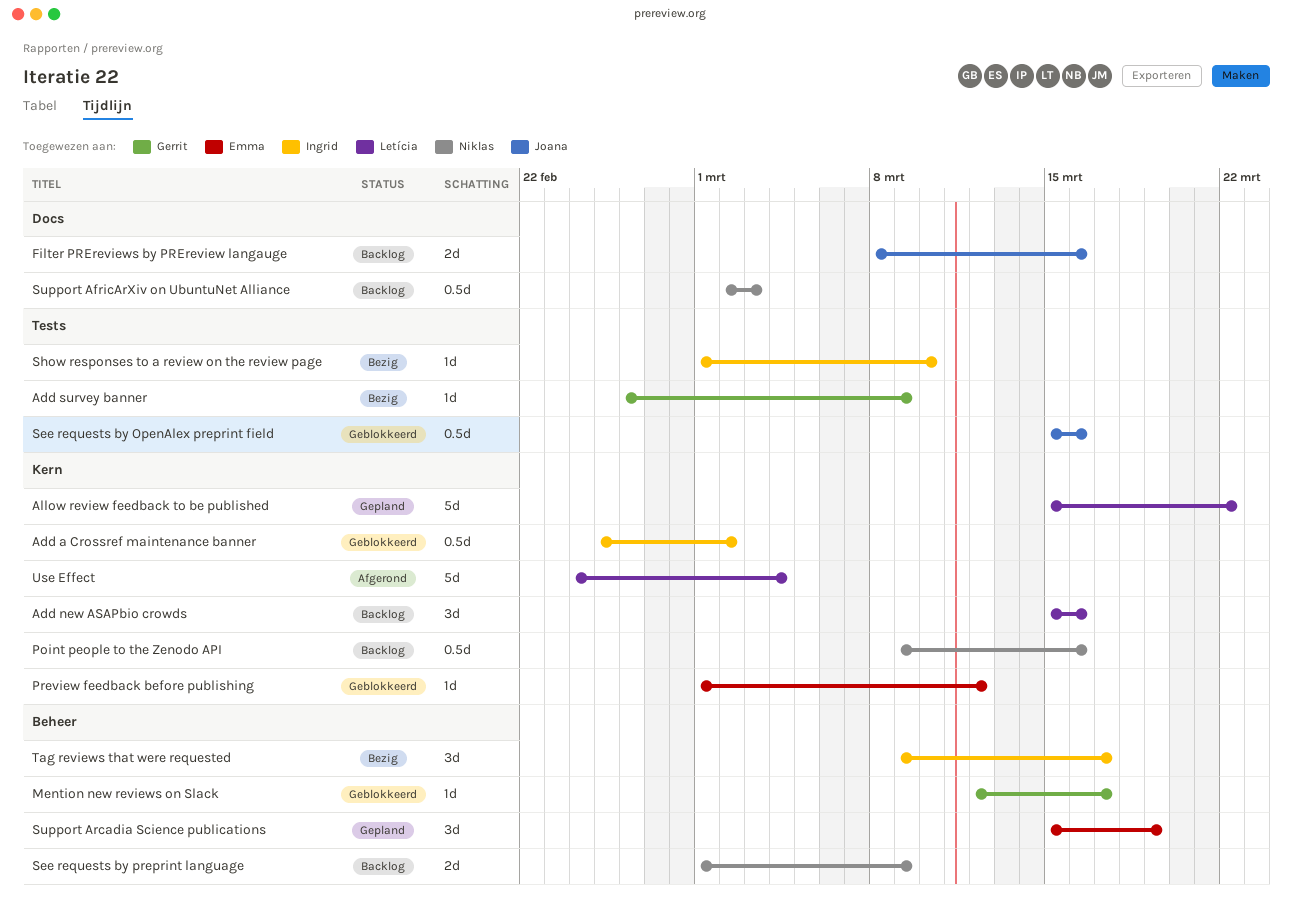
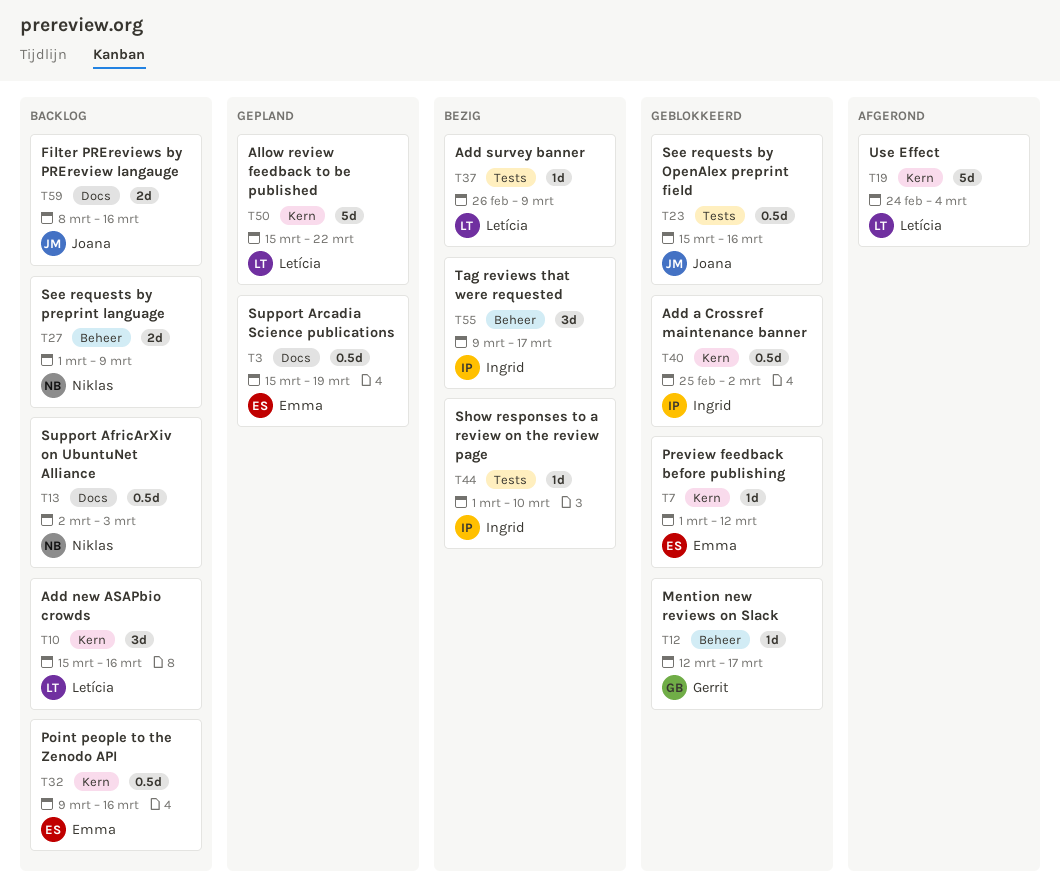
Add survey banner, owner: Gerrit -> Letícia
Point people to the Zenodo API, owner: Niklas -> Emma
Support Arcadia Science publications, label: Beheer -> Docs
Support Arcadia Science publications, estimate: 3d -> 0.5d

